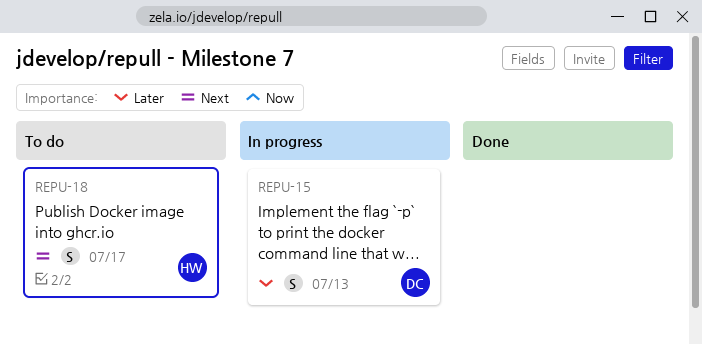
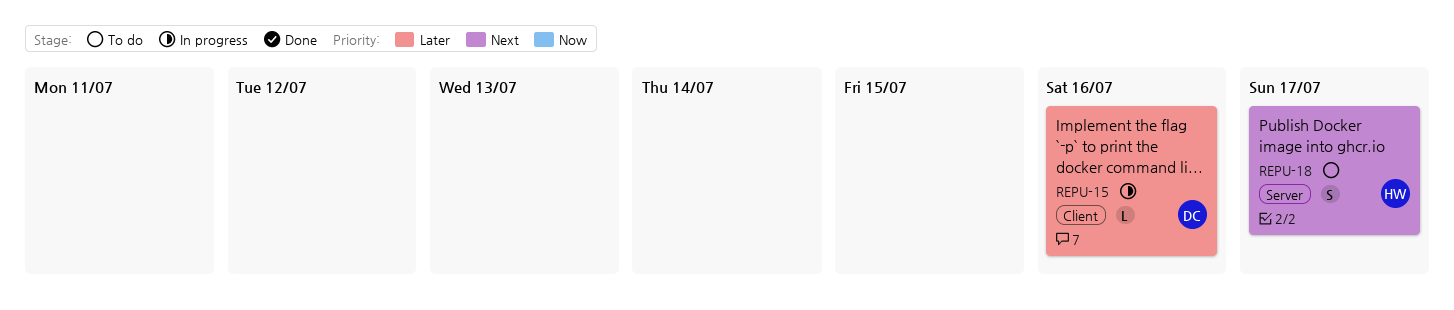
REPU-15, estimate: S -> L
REPU-15, due: Jul 13 -> Jul 16

